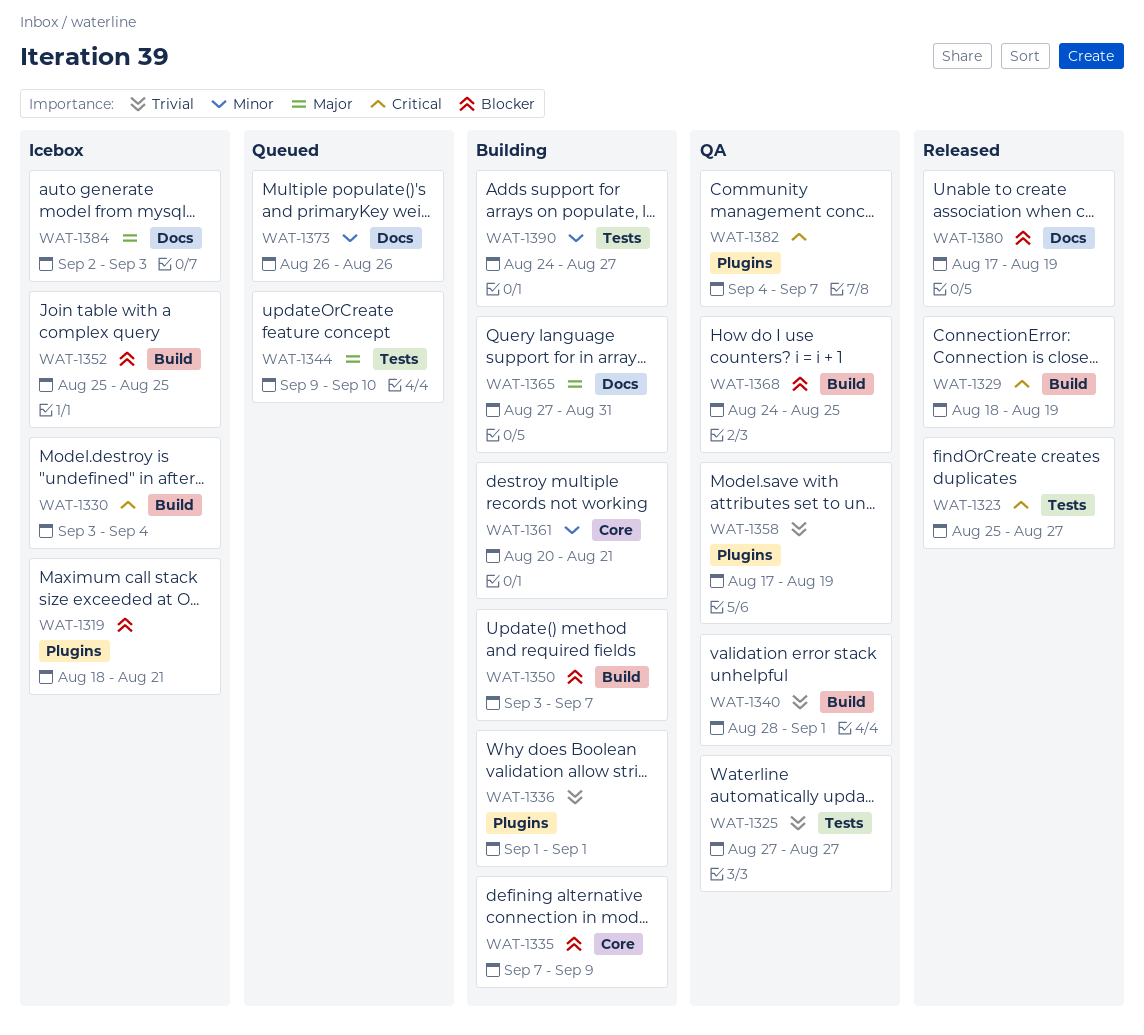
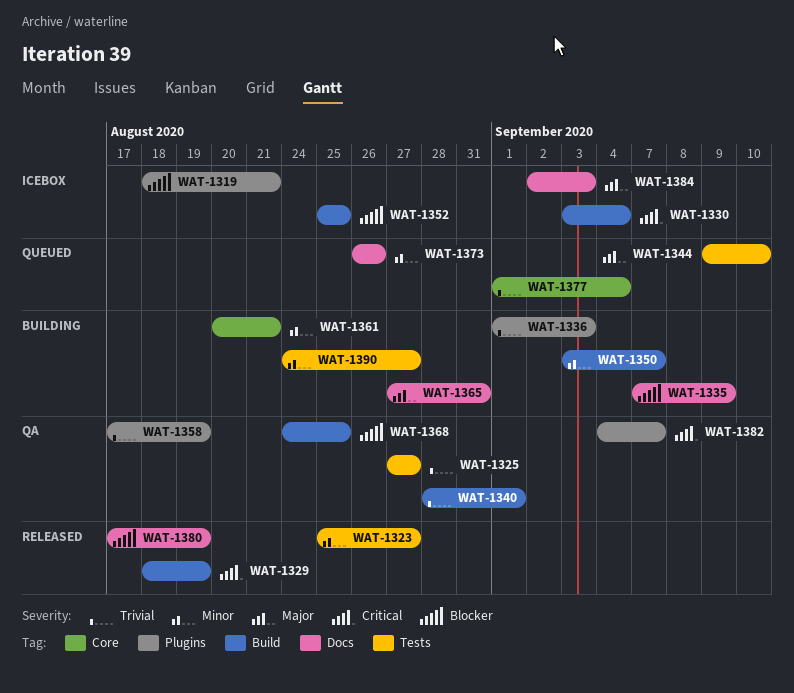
WAT-1323, priority: Critical -> Minor
WAT-1335, label: Core -> Docs
WAT-1336, due: Sep 1 -> Sep 3
WAT-1350, priority: Blocker -> Minor
WAT-1377: none -> present

